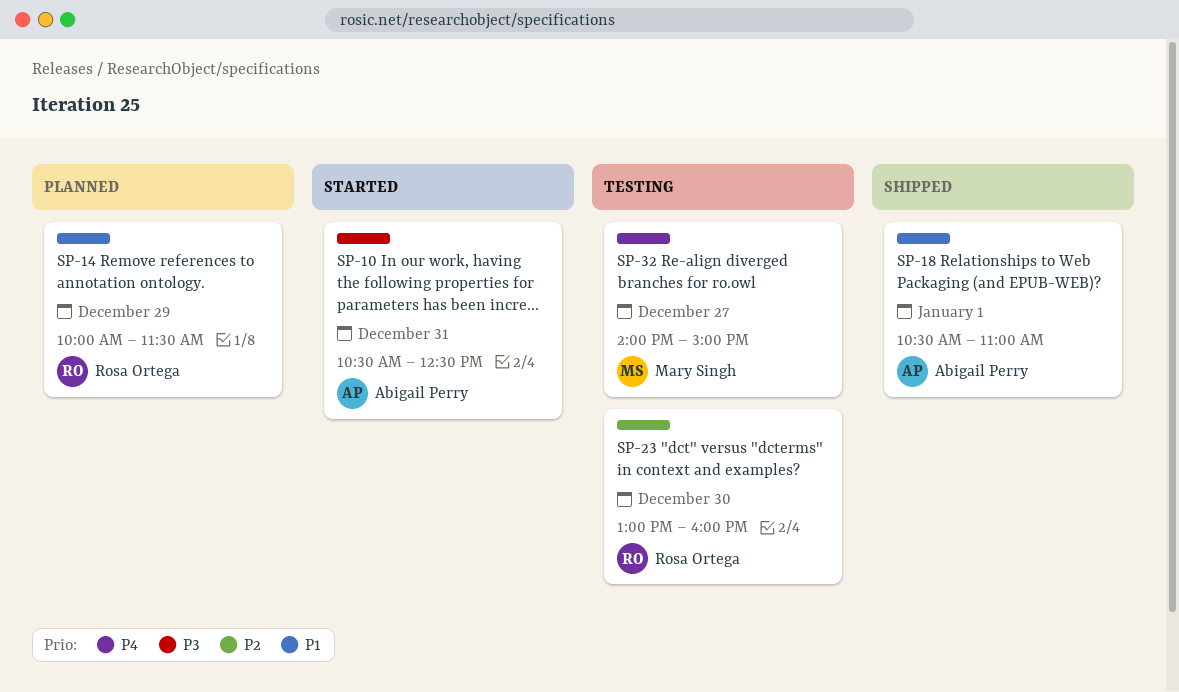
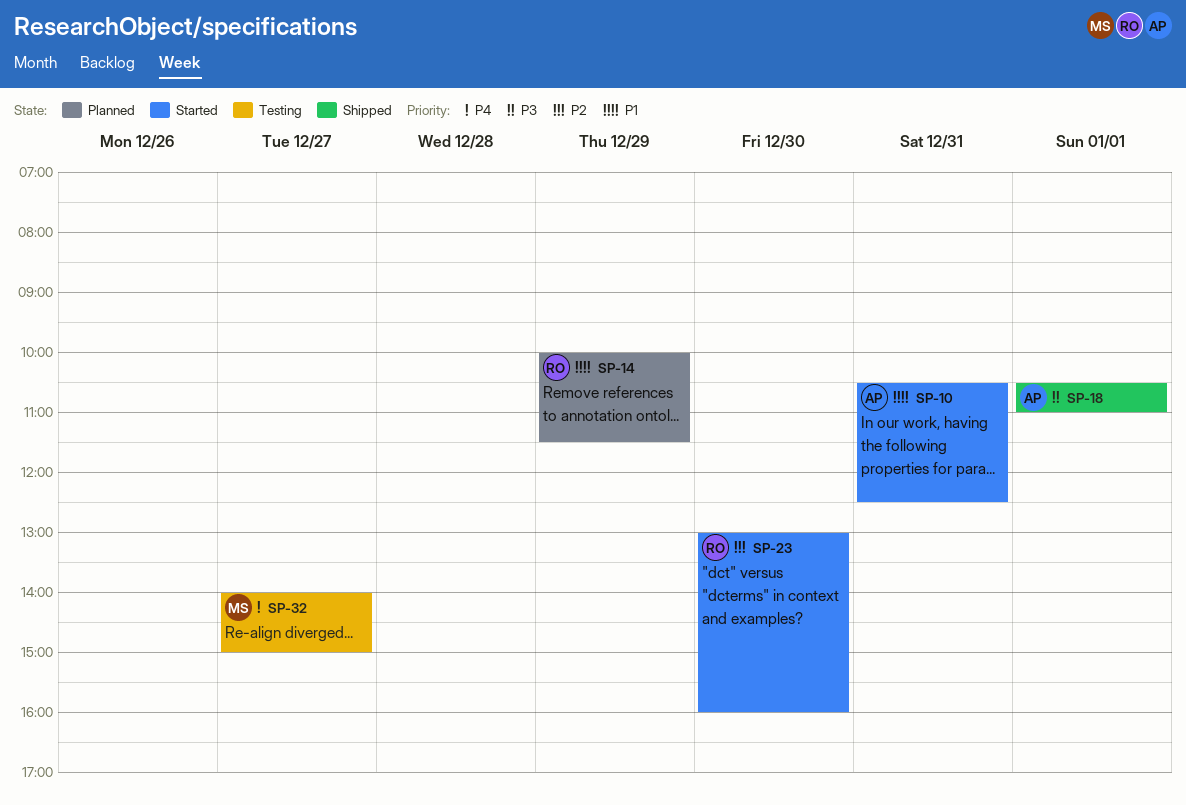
SP-10, priority: P3 -> P1
SP-18, priority: P1 -> P3
SP-23, status: Testing -> Started

